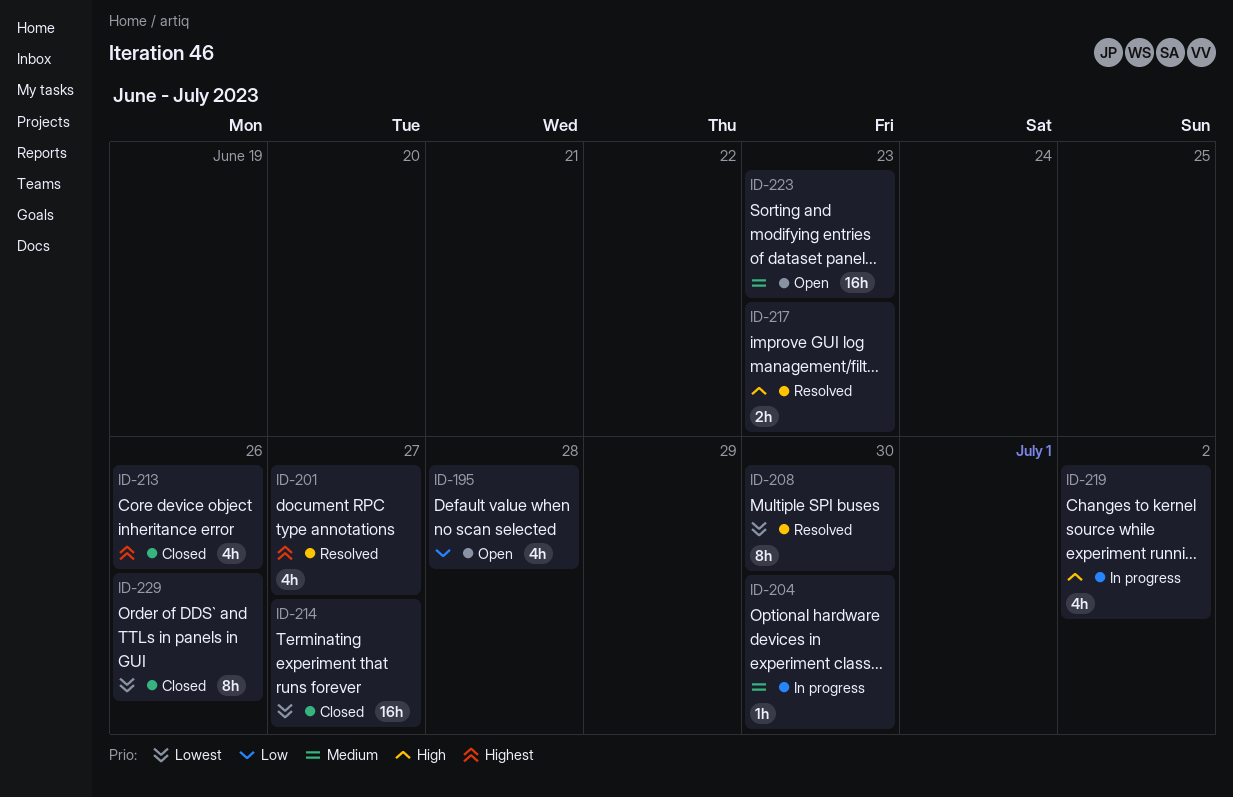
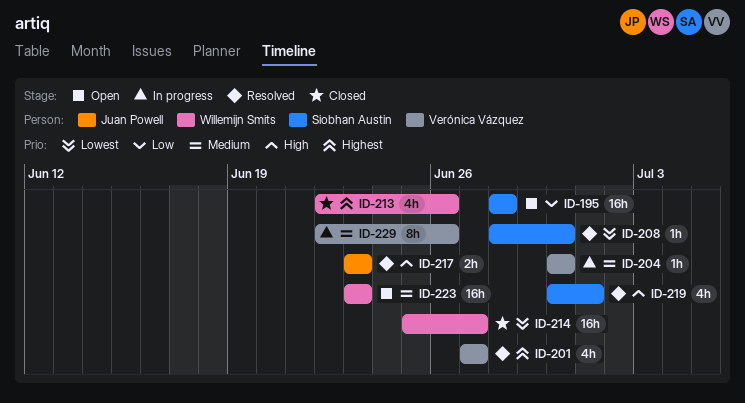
ID-195, estimate: 4h -> 16h
ID-208, estimate: 8h -> 1h
ID-219, status: In progress -> Resolved
ID-219, due: Jul 2 -> Jul 1
ID-229, status: Closed -> In progress
ID-229, priority: Lowest -> Medium

